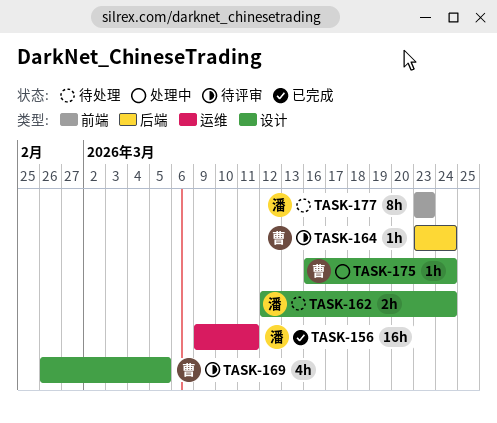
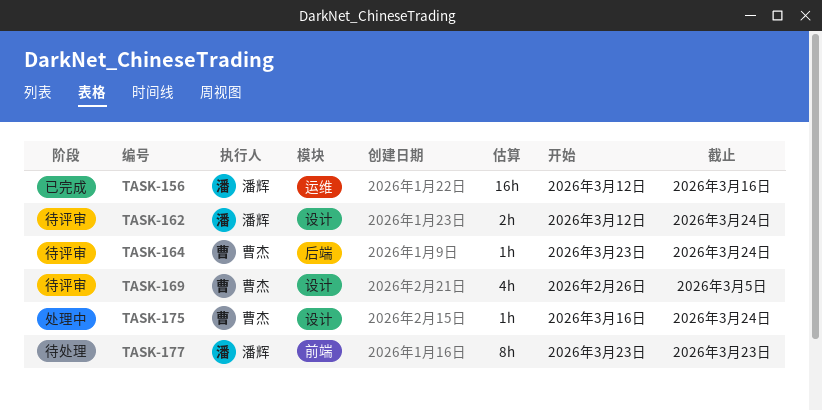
TASK-156, start: Mar 9 -> Mar 12
TASK-156, due: Mar 11 -> Mar 16
TASK-162, status: 待处理 -> 待评审

